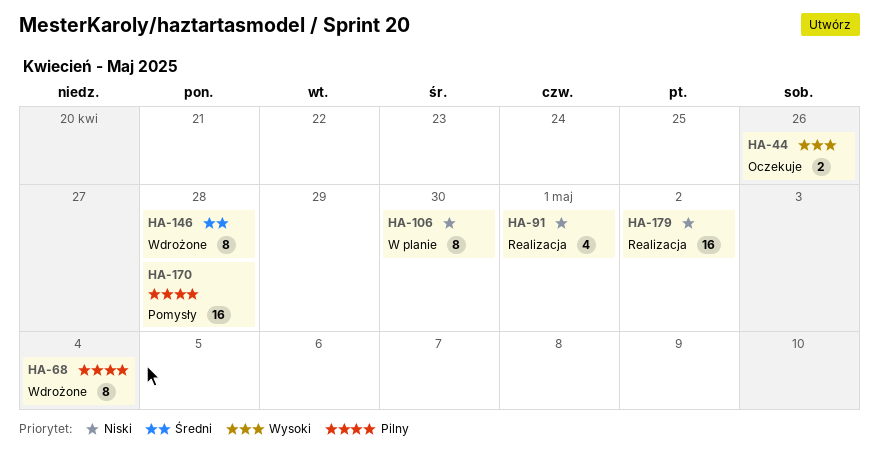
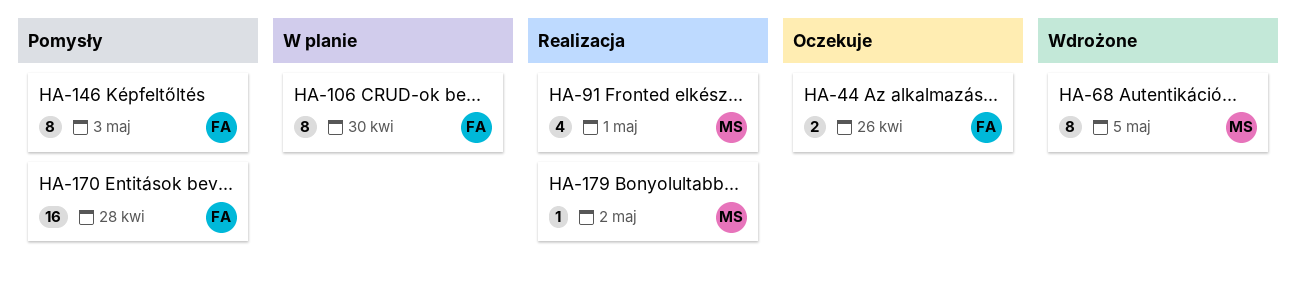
HA-68, due: May 4 -> May 5
HA-146, status: Wdrożone -> Pomysły
HA-146, due: Apr 28 -> May 3
HA-179, estimate: 16 -> 1

